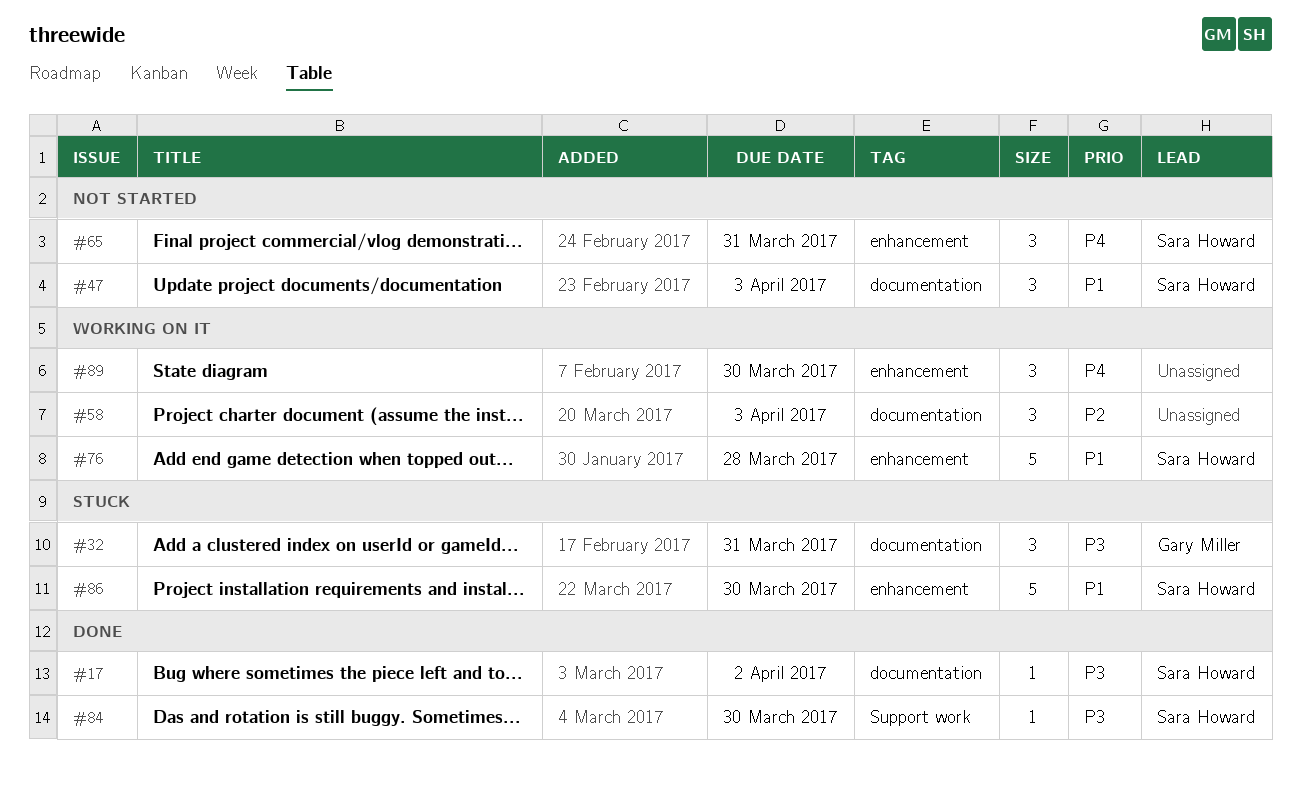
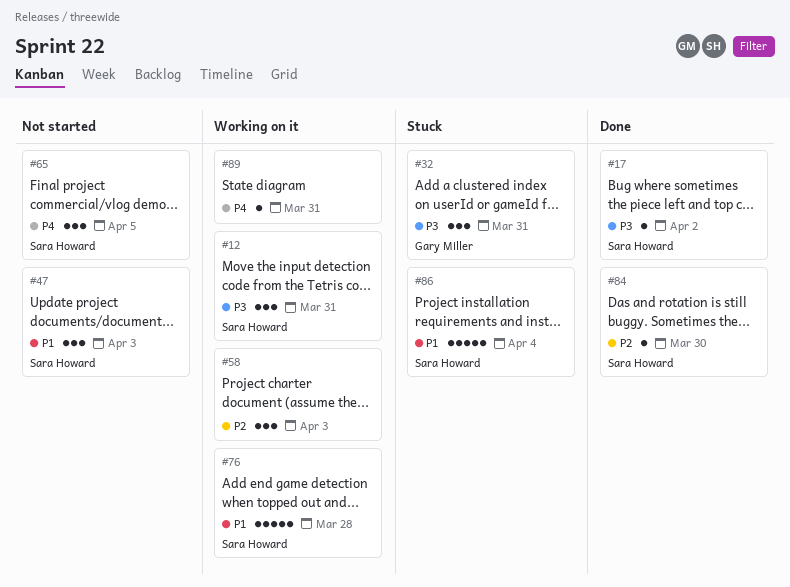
#12: none -> present
#65, due: Mar 31 -> Apr 5
#84, priority: P3 -> P2
#86, due: Mar 30 -> Apr 4
#89, estimate: 3 -> 1
#89, due: Mar 30 -> Mar 31

